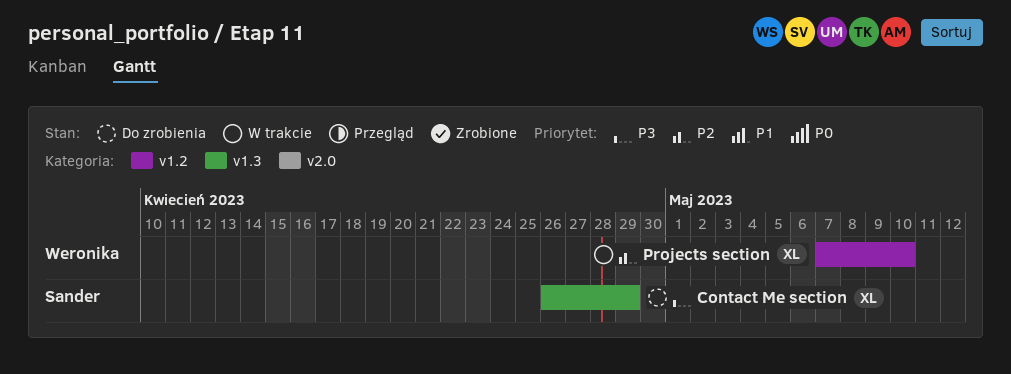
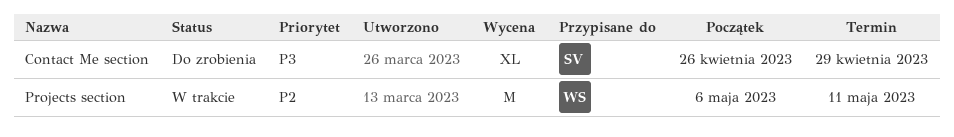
Projects section, estimate: XL -> M
Projects section, start: May 7 -> May 6
Projects section, due: May 10 -> May 11

